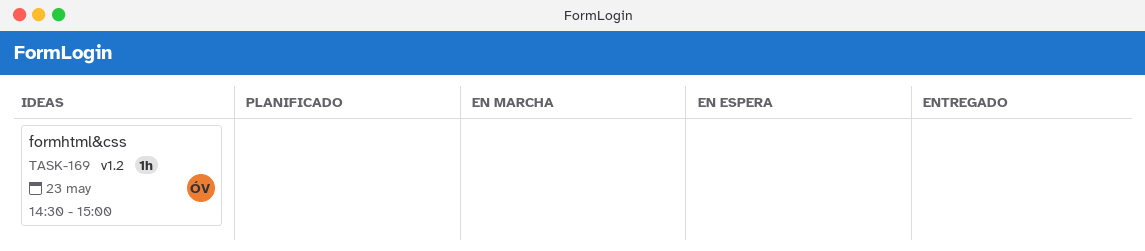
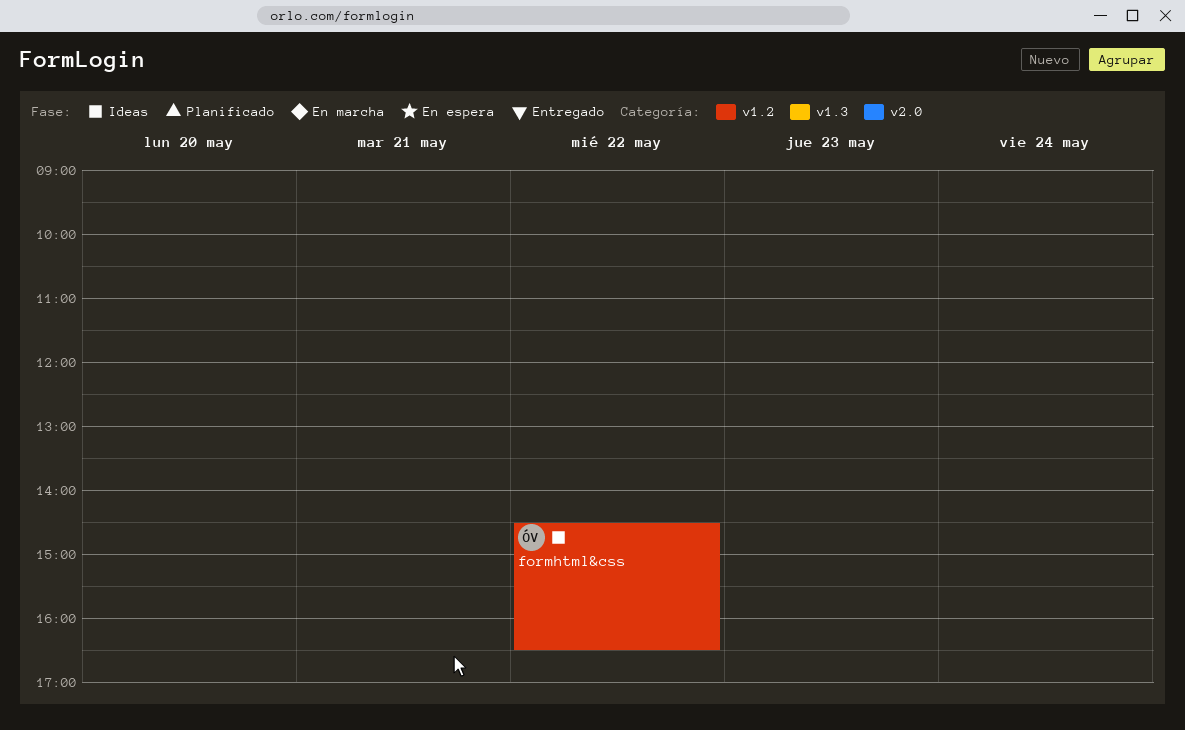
formhtml&css, day: May 23 -> May 22
formhtml&css, ends: 15:00 -> 16:30

